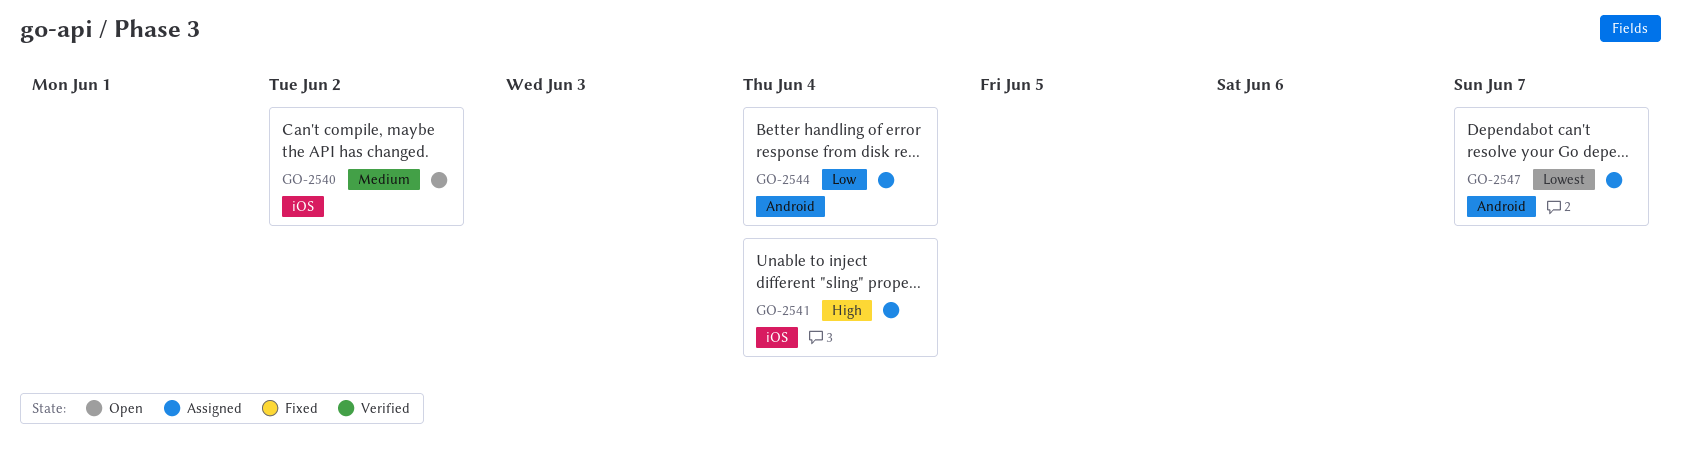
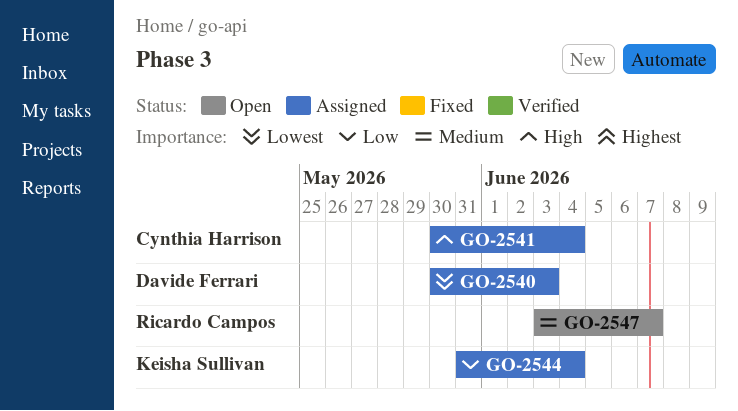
GO-2540, status: Open -> Assigned
GO-2540, priority: Medium -> Lowest
GO-2540, due: Jun 2 -> Jun 3
GO-2547, status: Assigned -> Open
GO-2547, priority: Lowest -> Medium

